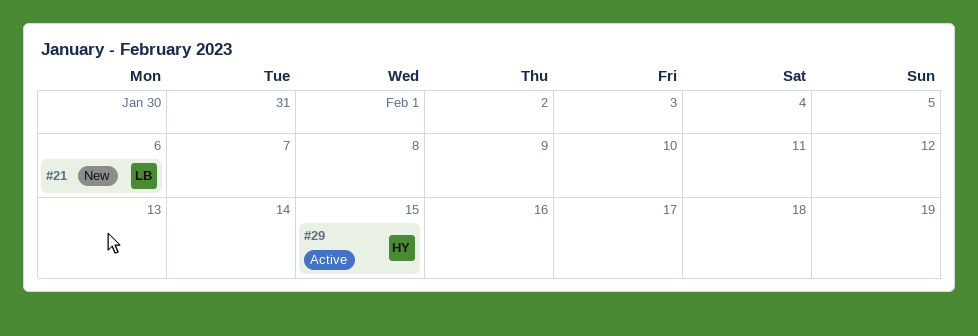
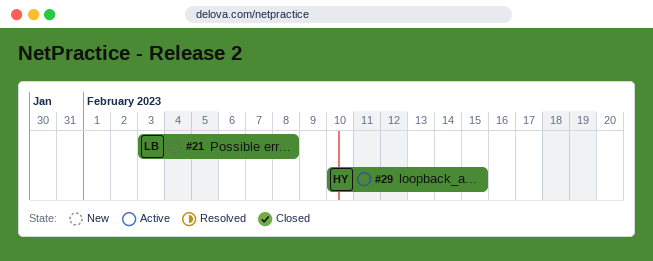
#21, due: Feb 6 -> Feb 8

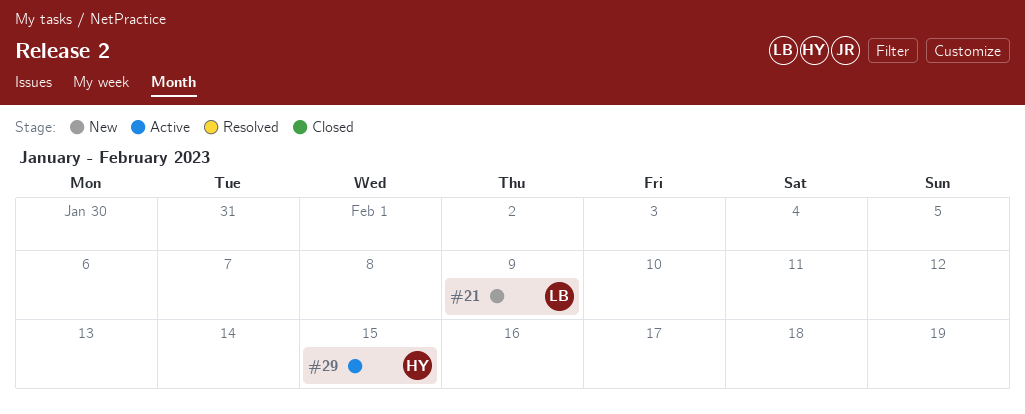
#21, due: Feb 8 -> Feb 9

